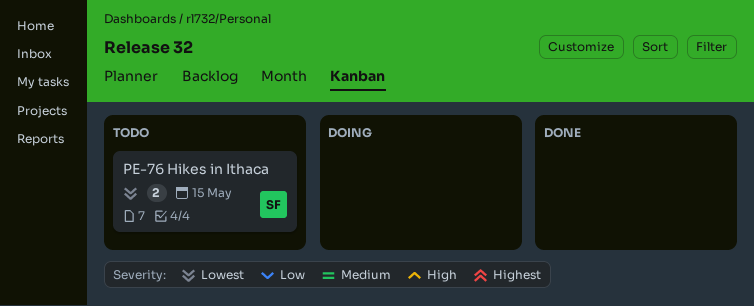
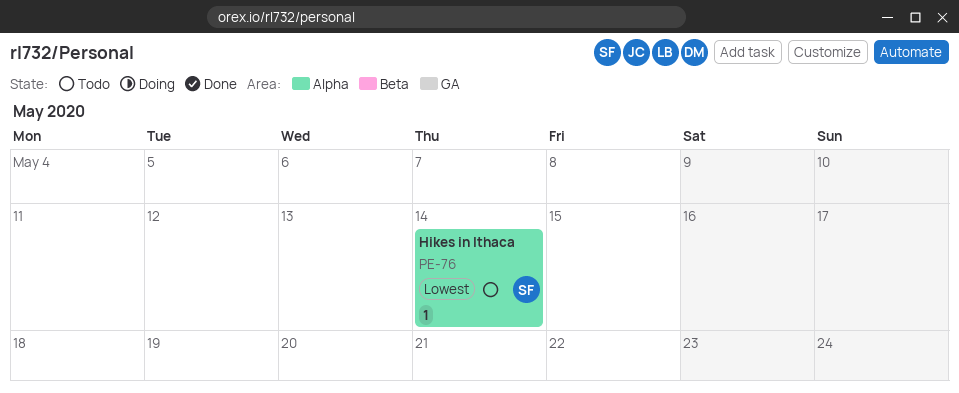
PE-76, estimate: 2 -> 1
PE-76, due: May 15 -> May 14

